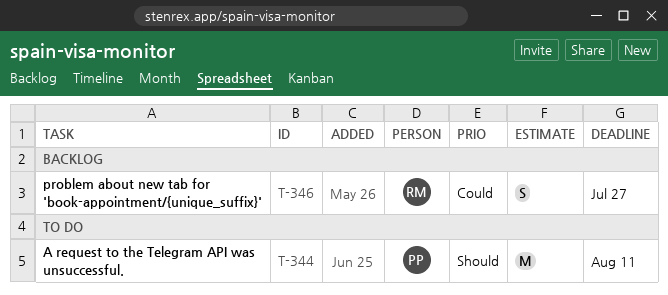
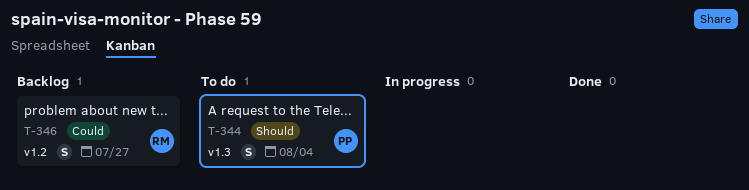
T-344, estimate: M -> S
T-344, due: Aug 11 -> Aug 4

